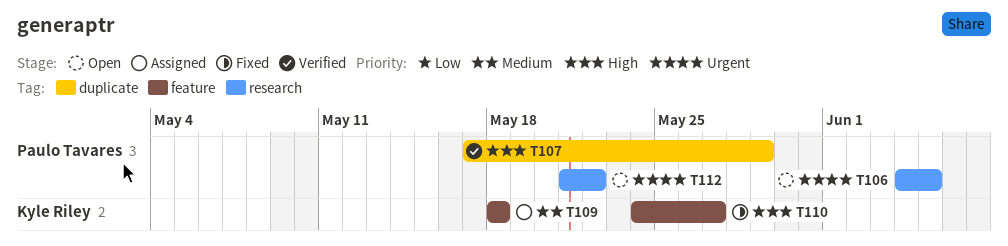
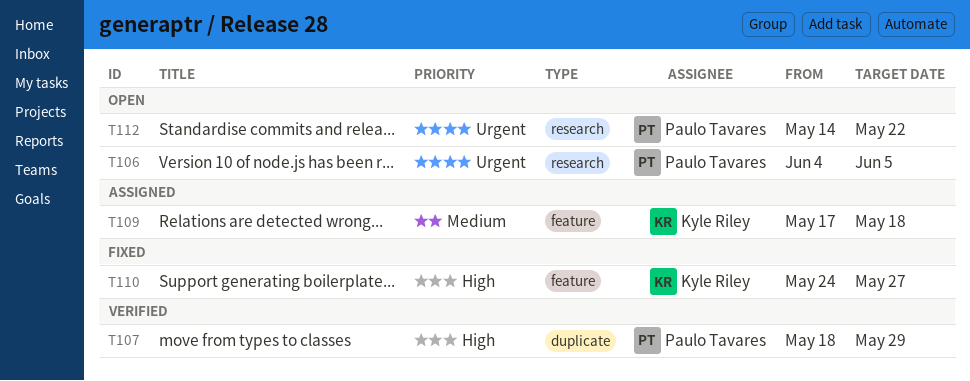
T107, start: May 17 -> May 18
T109, start: May 18 -> May 17
T112, start: May 21 -> May 14

